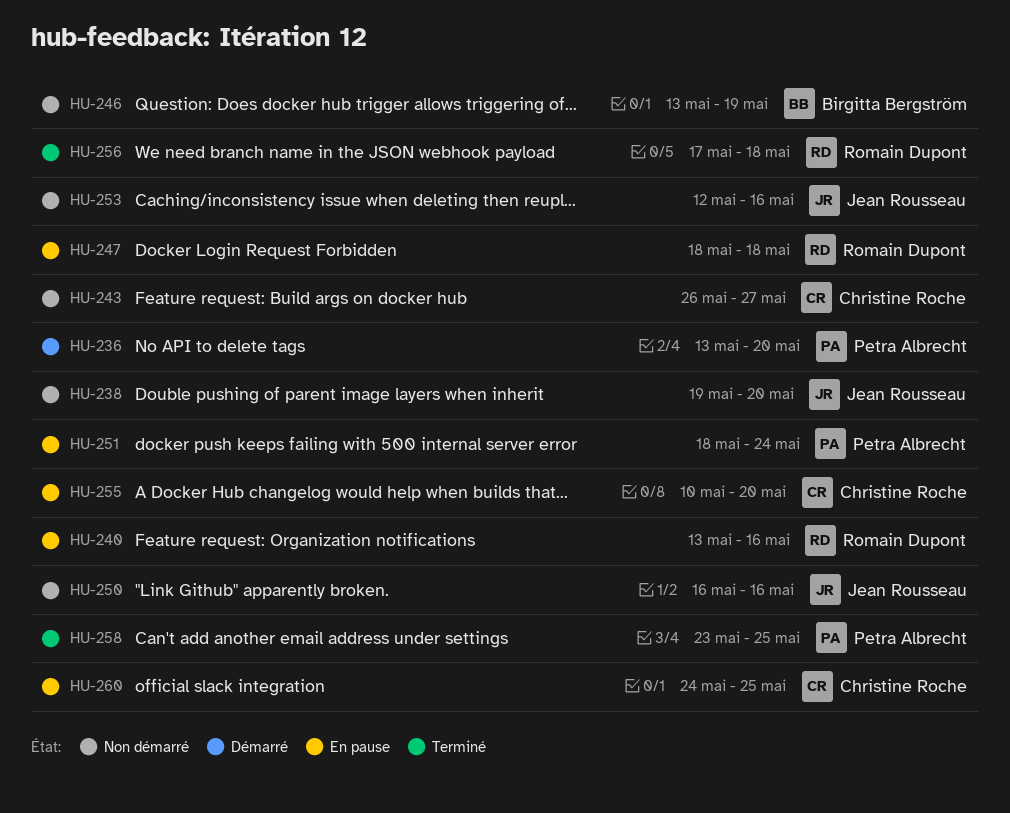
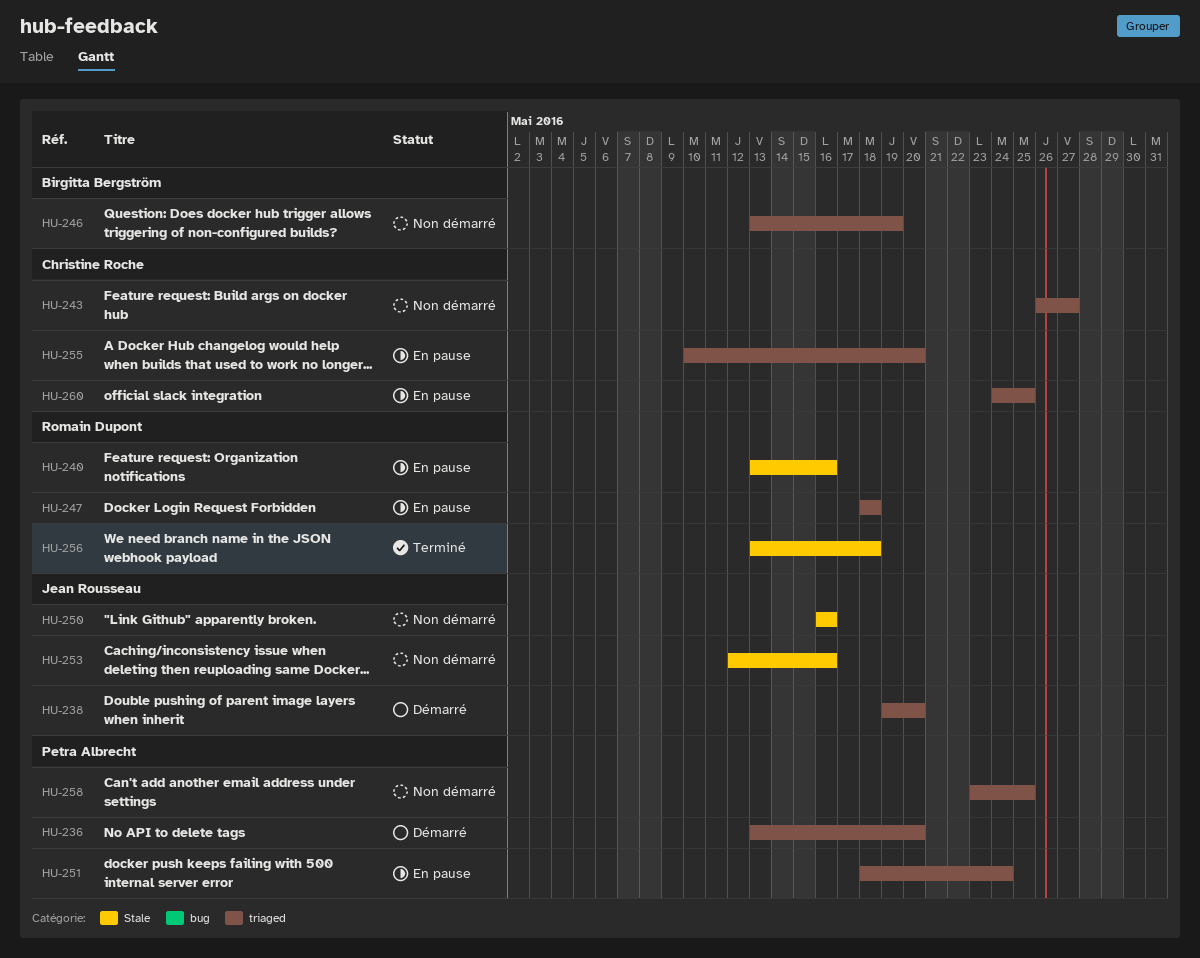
HU-238, status: Non démarré -> Démarré
HU-256, start: May 17 -> May 13
HU-258, status: Terminé -> Non démarré

